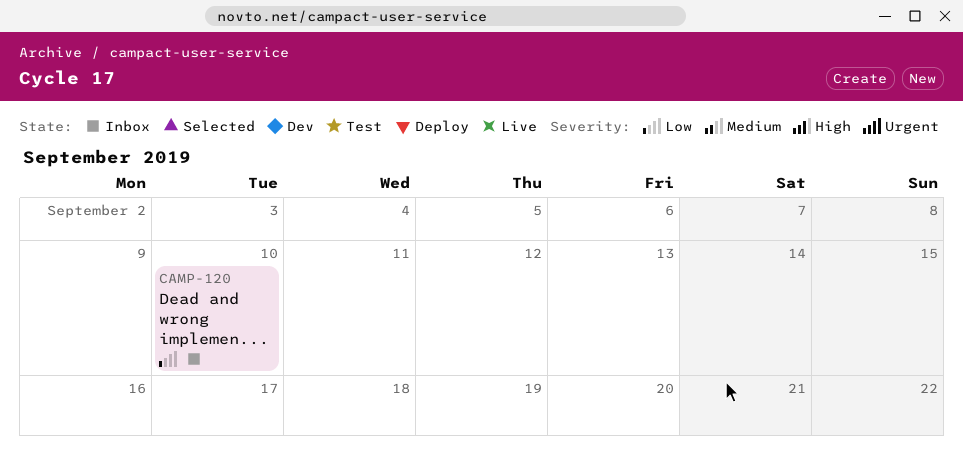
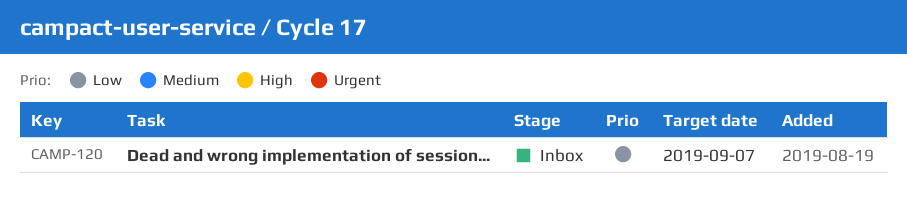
CAMP-120, due: Sep 10 -> Sep 7

